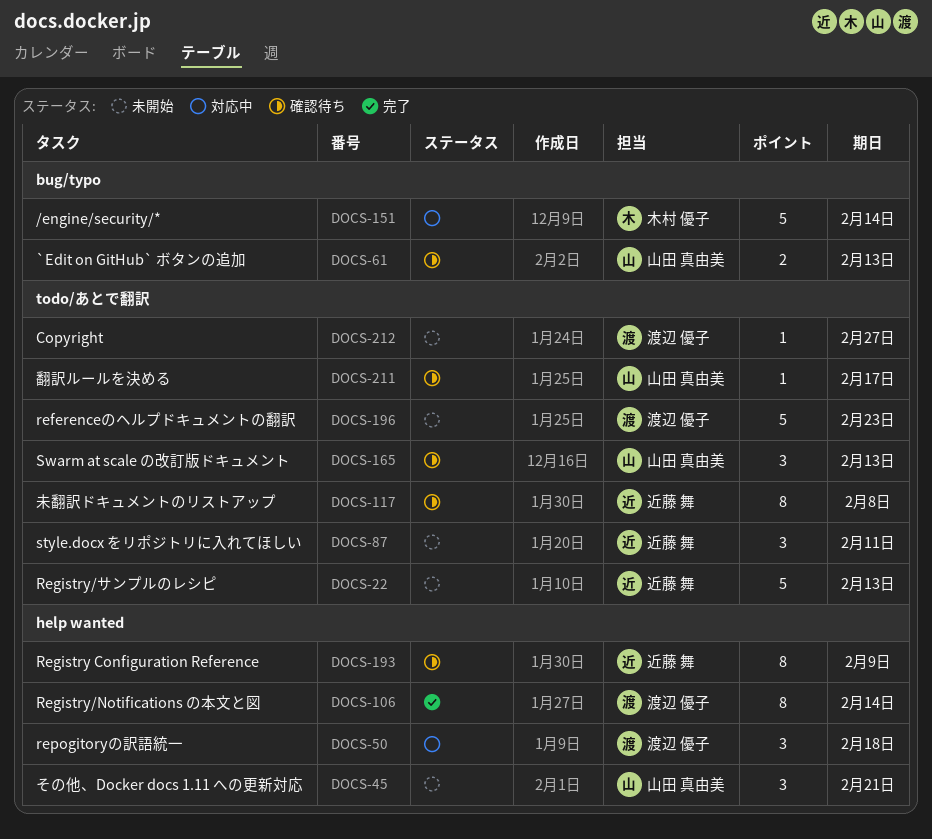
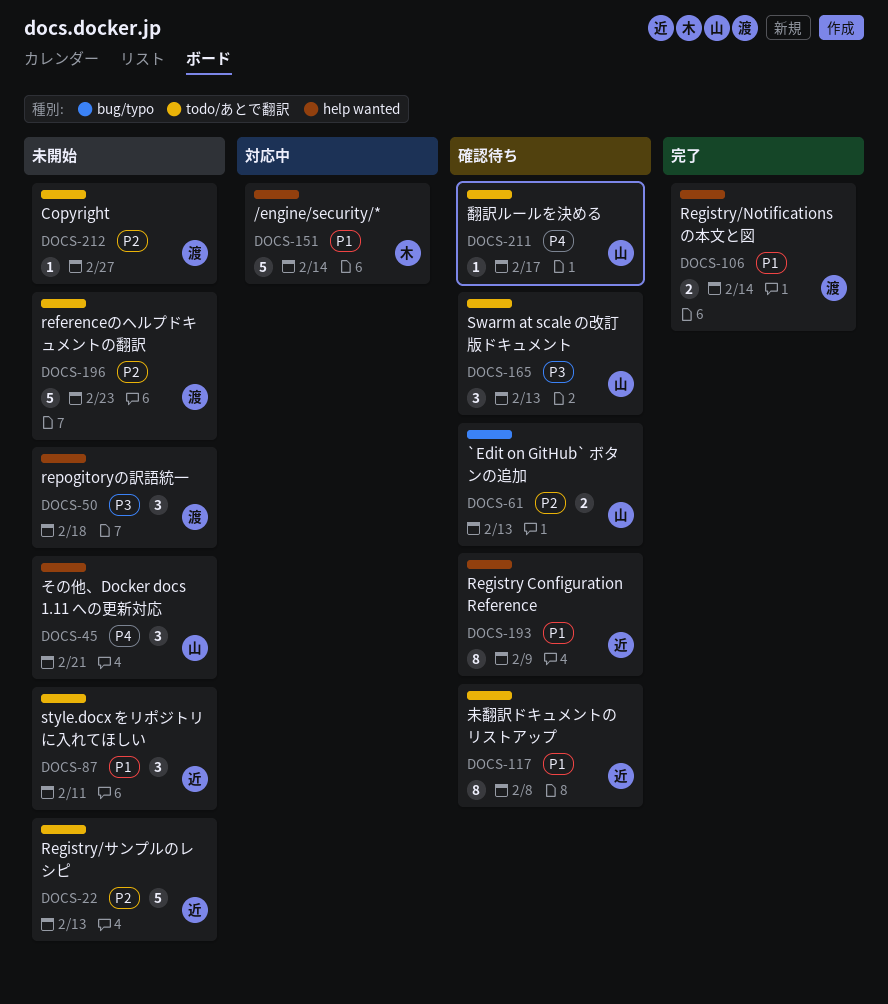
DOCS-50, status: 対応中 -> 未開始
DOCS-106, estimate: 8 -> 2
DOCS-151, label: bug/typo -> help wanted

